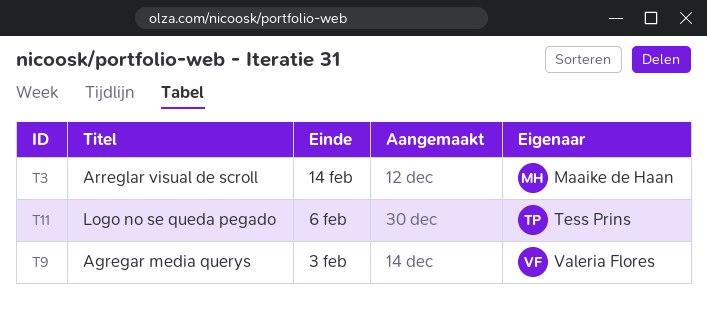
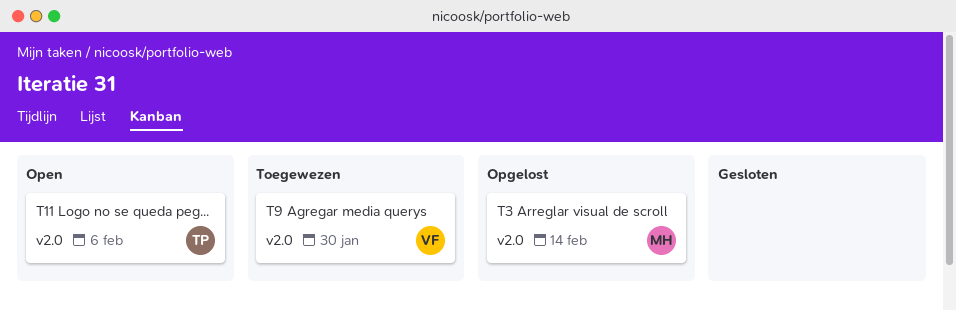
T9, due: Feb 3 -> Jan 30

